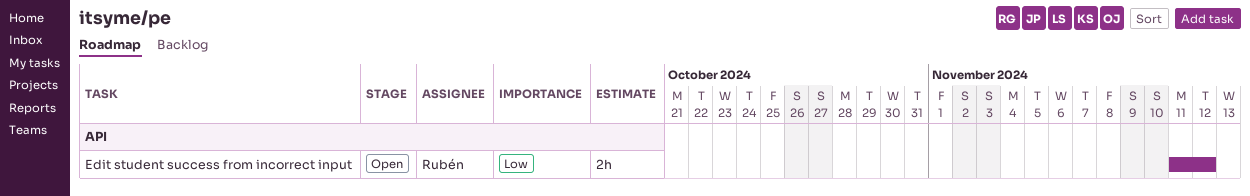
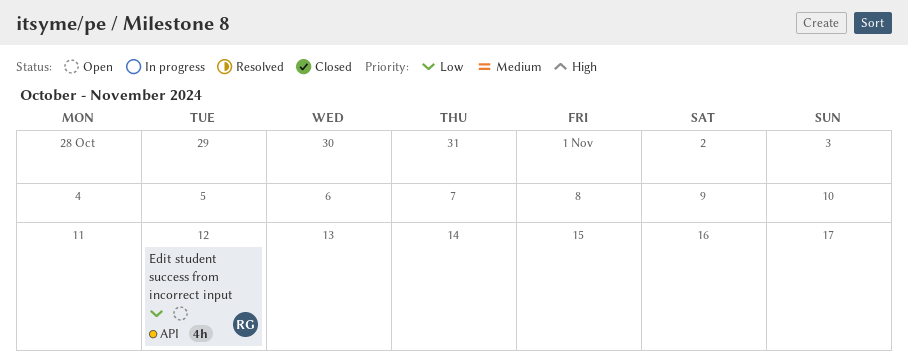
Edit student success from incorrect input, estimate: 2h -> 4h

